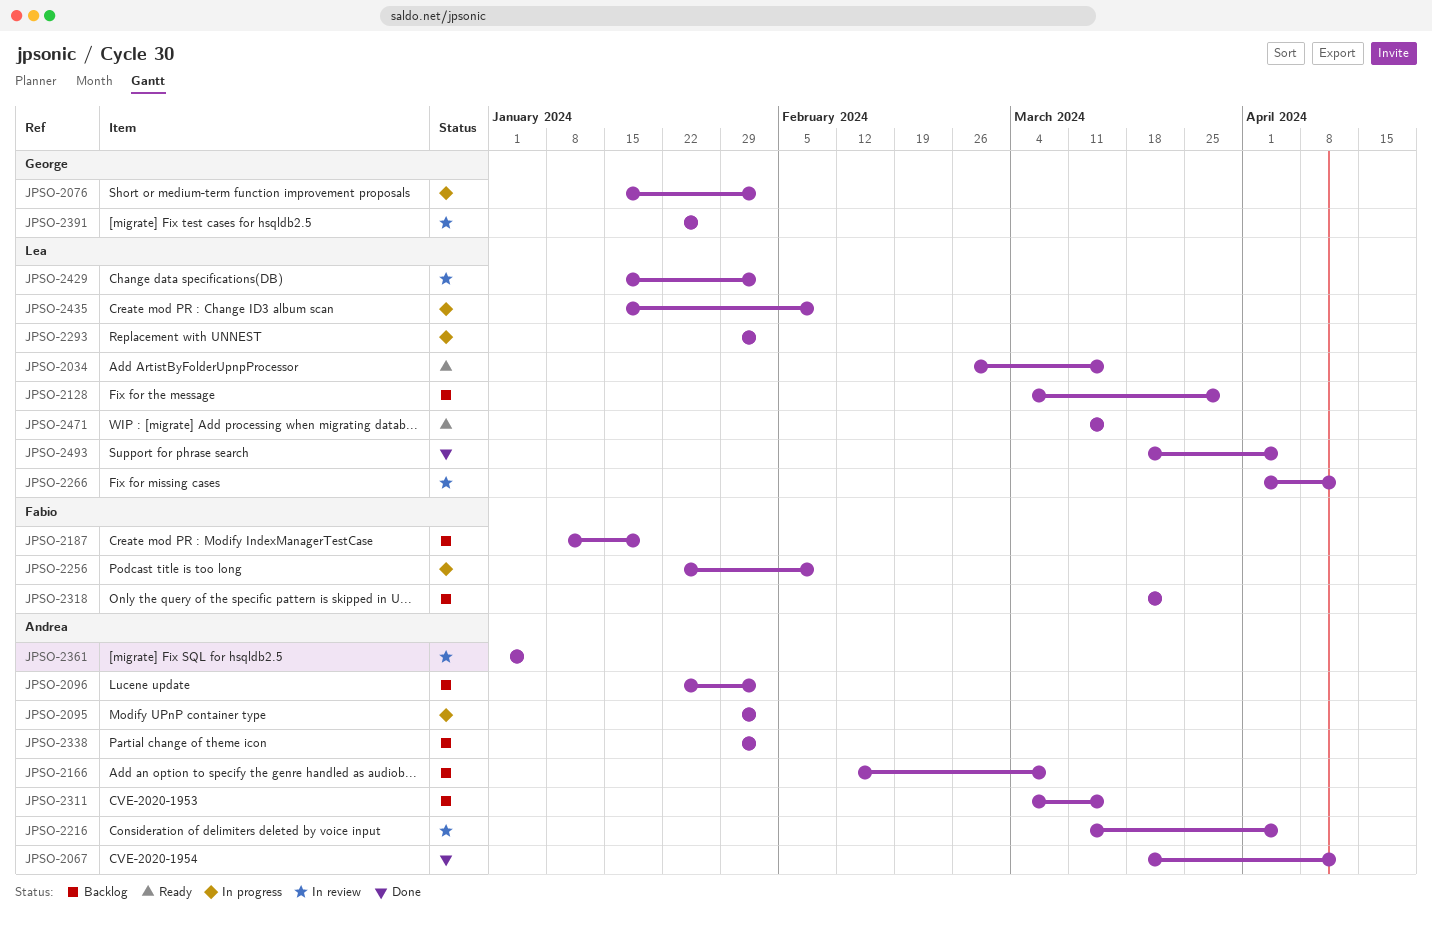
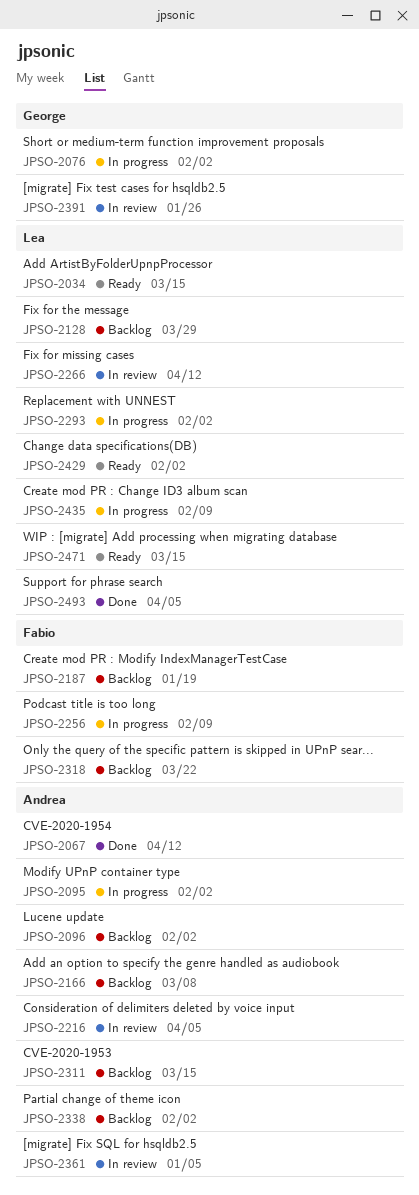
JPSO-2429, status: In review -> Ready

